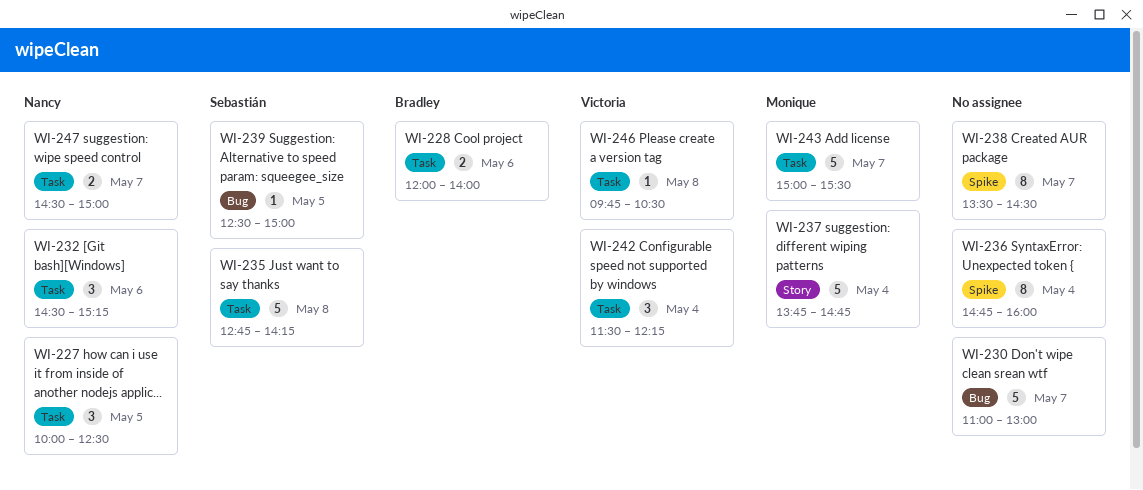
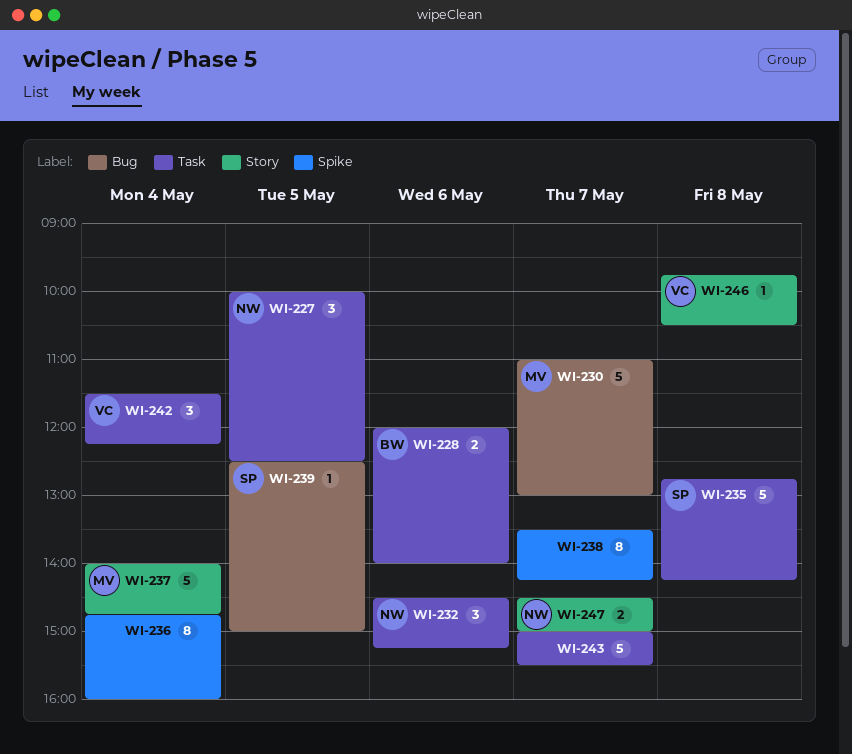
WI-230, owner: none -> Monique
WI-237, begins: 13:45 -> 14:00
WI-238, ends: 14:30 -> 14:15
WI-243, owner: Monique -> none
WI-246, label: Task -> Story
WI-247, label: Task -> Story

